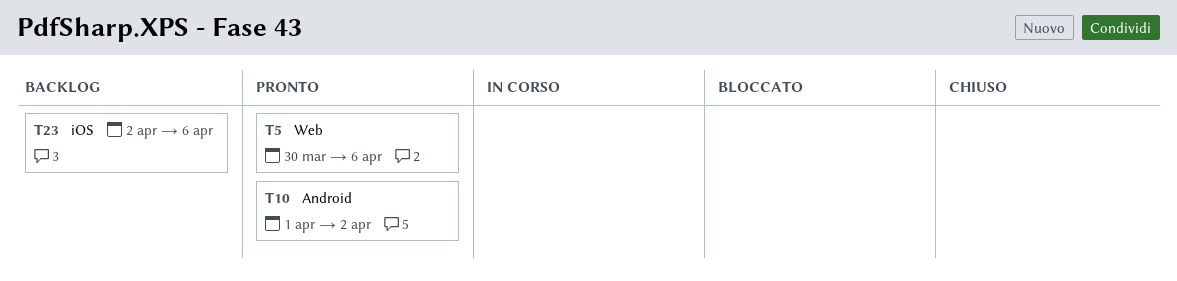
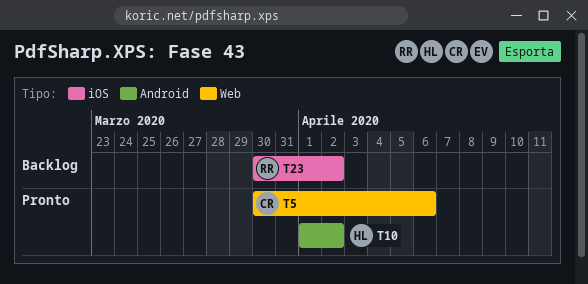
T23, start: Apr 2 -> Mar 30
T23, due: Apr 6 -> Apr 2

